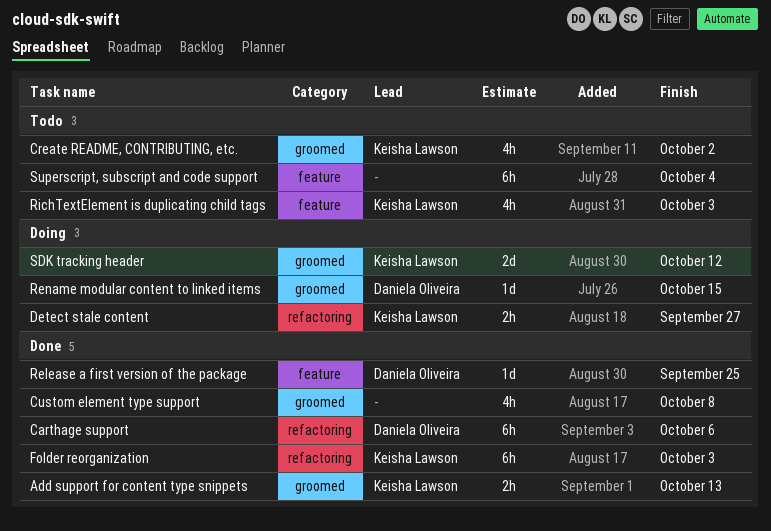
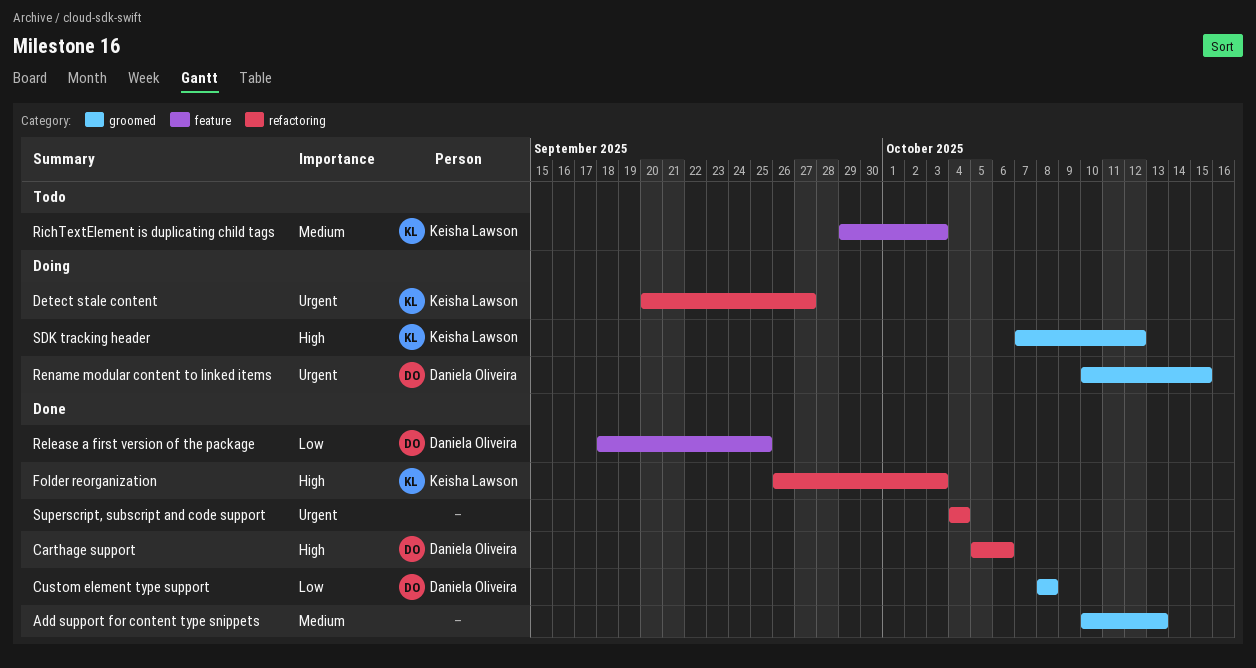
Add support for content type snippets, owner: Keisha Lawson -> none
Create README, CONTRIBUTING, etc.: present -> none
Custom element type support, owner: none -> Daniela Oliveira
Superscript, subscript and code support, status: Todo -> Done
Superscript, subscript and code support, label: feature -> refactoring

